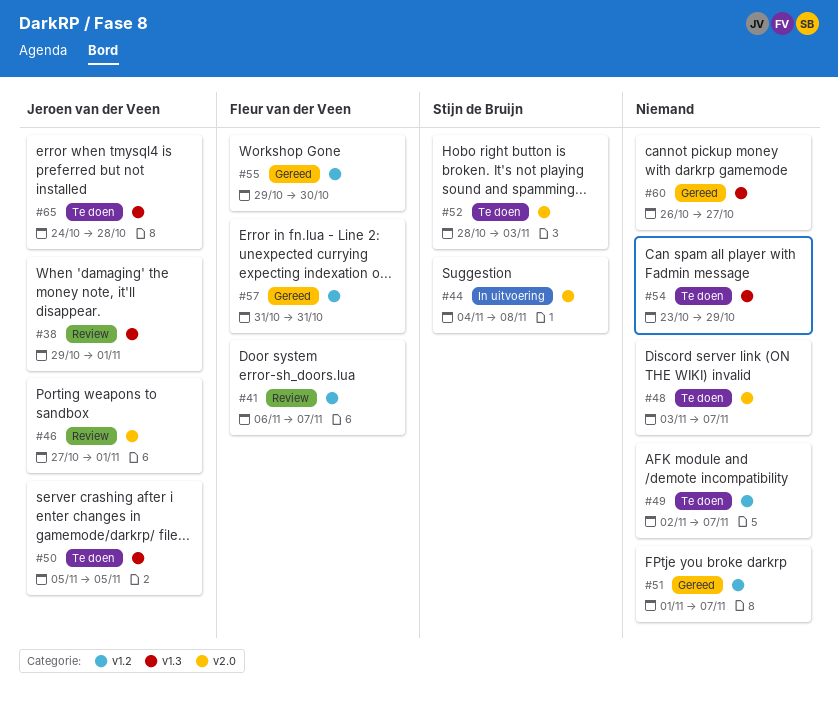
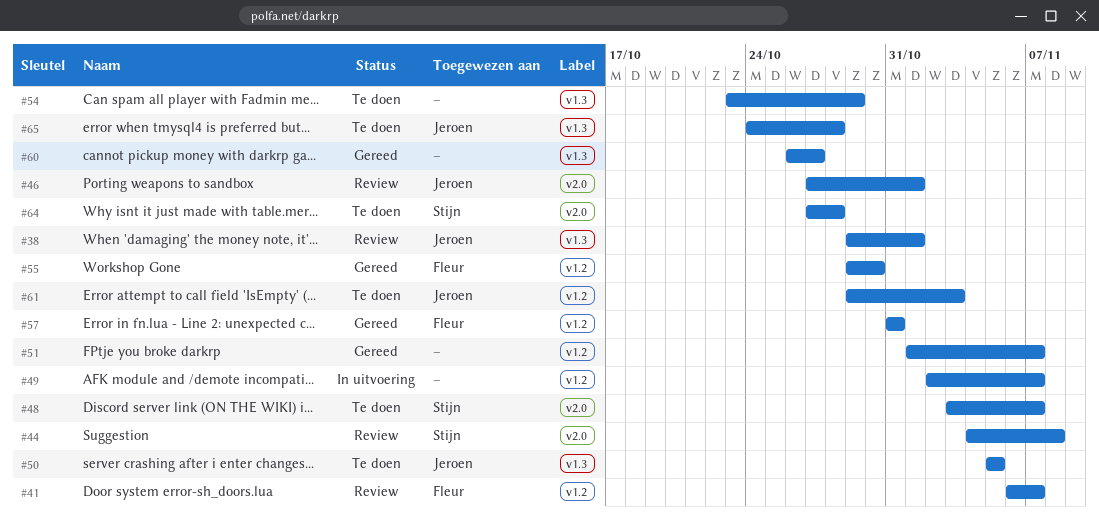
#44, status: In uitvoering -> Review
#48, owner: none -> Stijn de Bruijn
#49, status: Te doen -> In uitvoering
#52: present -> none
#61: none -> present
#64: none -> present

